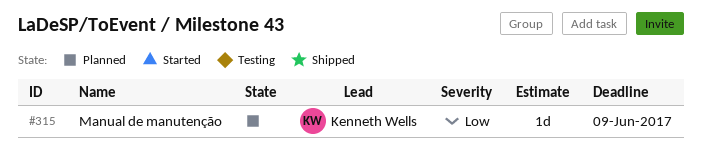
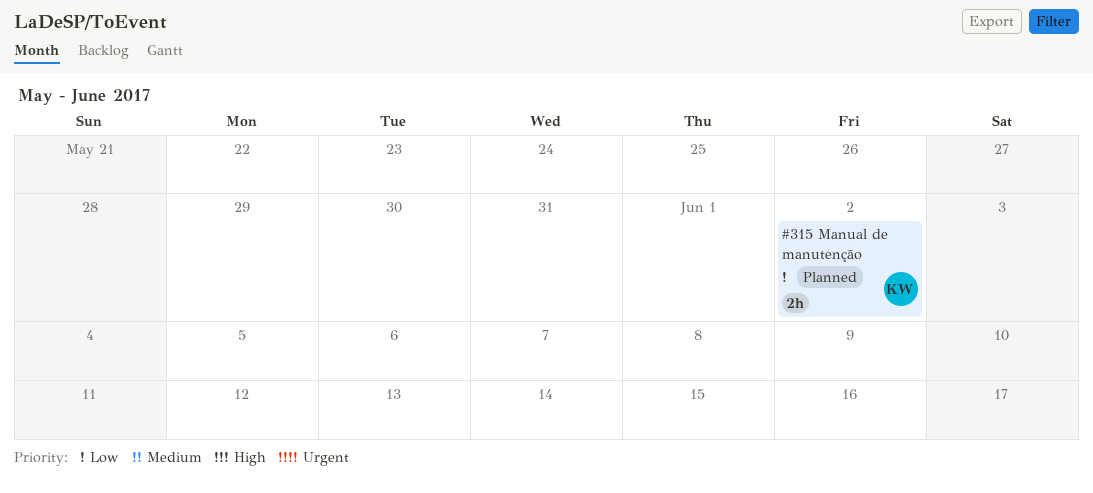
#315, estimate: 1d -> 2h
#315, due: Jun 9 -> Jun 2

